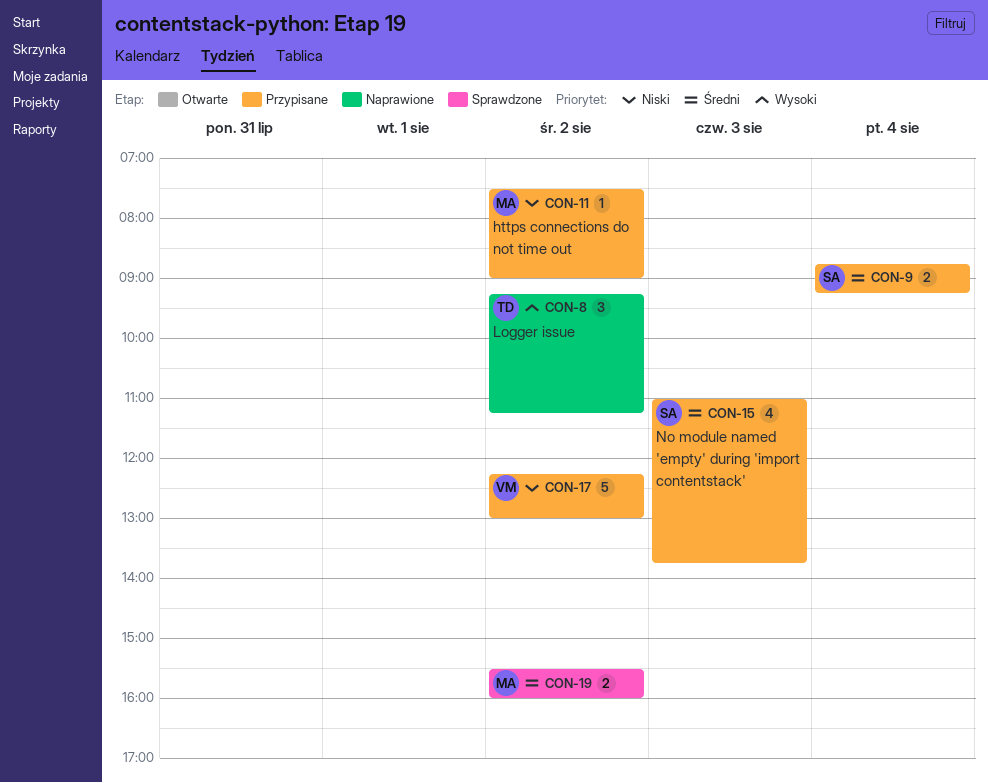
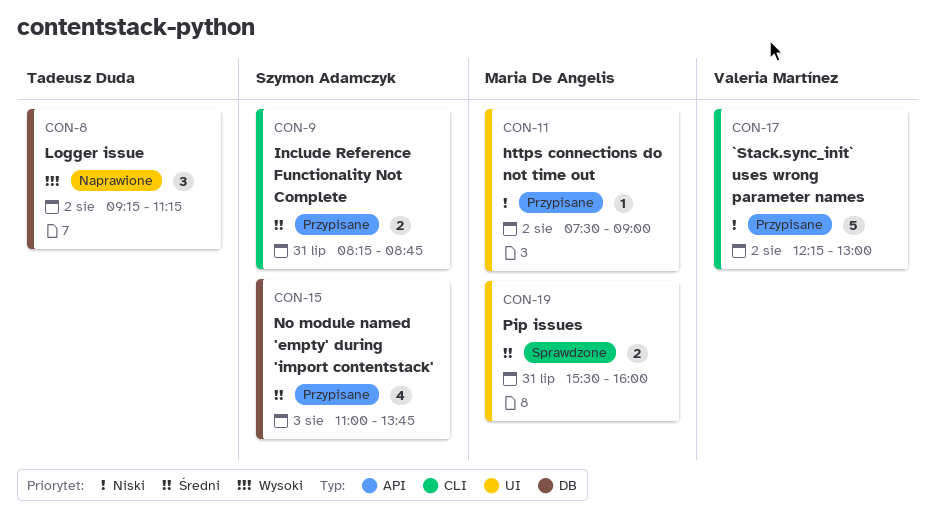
CON-9, day: Aug 4 -> Jul 31
CON-9, begins: 08:45 -> 08:15
CON-9, ends: 09:15 -> 08:45
CON-19, day: Aug 2 -> Jul 31

